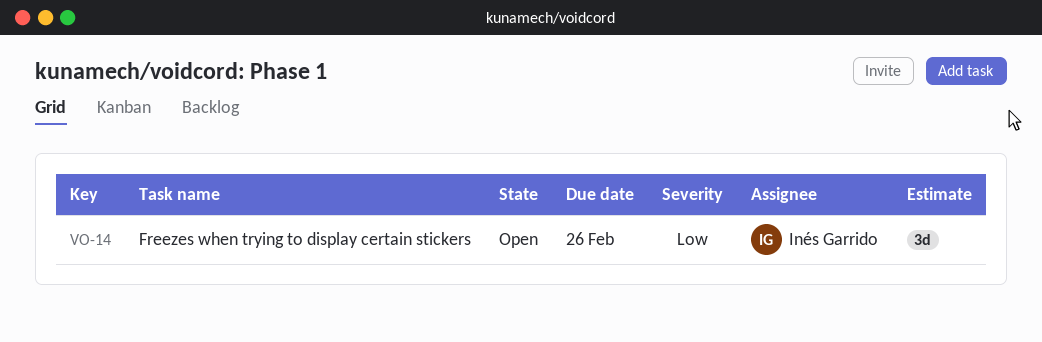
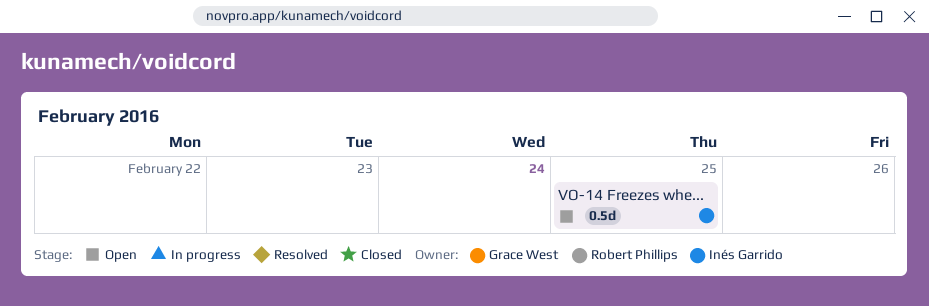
VO-14, estimate: 3d -> 0.5d
VO-14, due: Feb 26 -> Feb 25

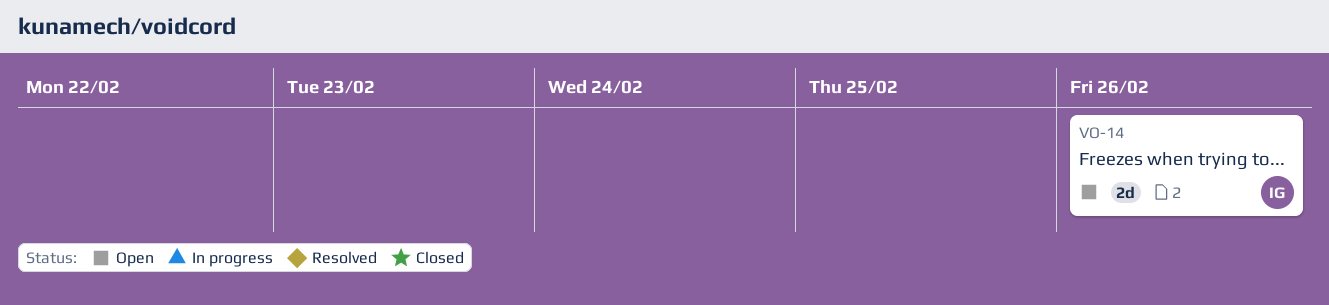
VO-14, estimate: 0.5d -> 2d
VO-14, due: Feb 25 -> Feb 26

